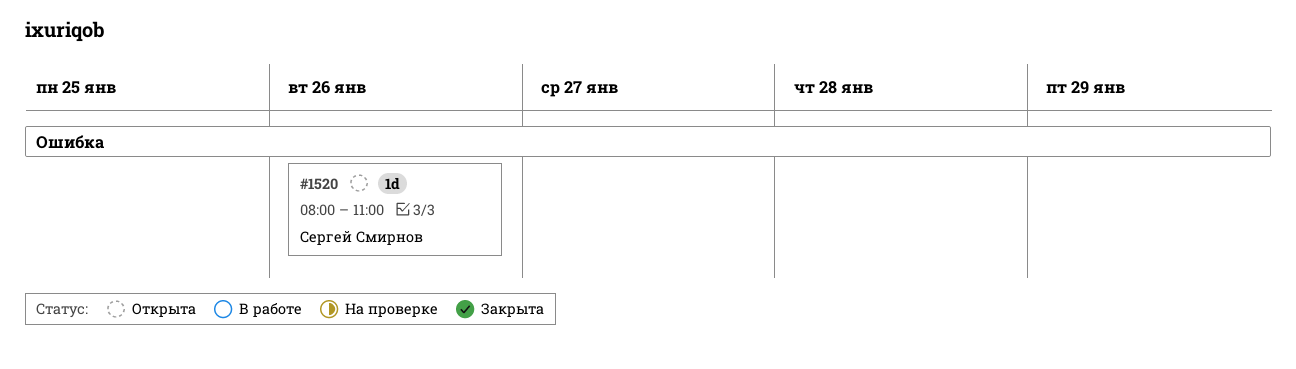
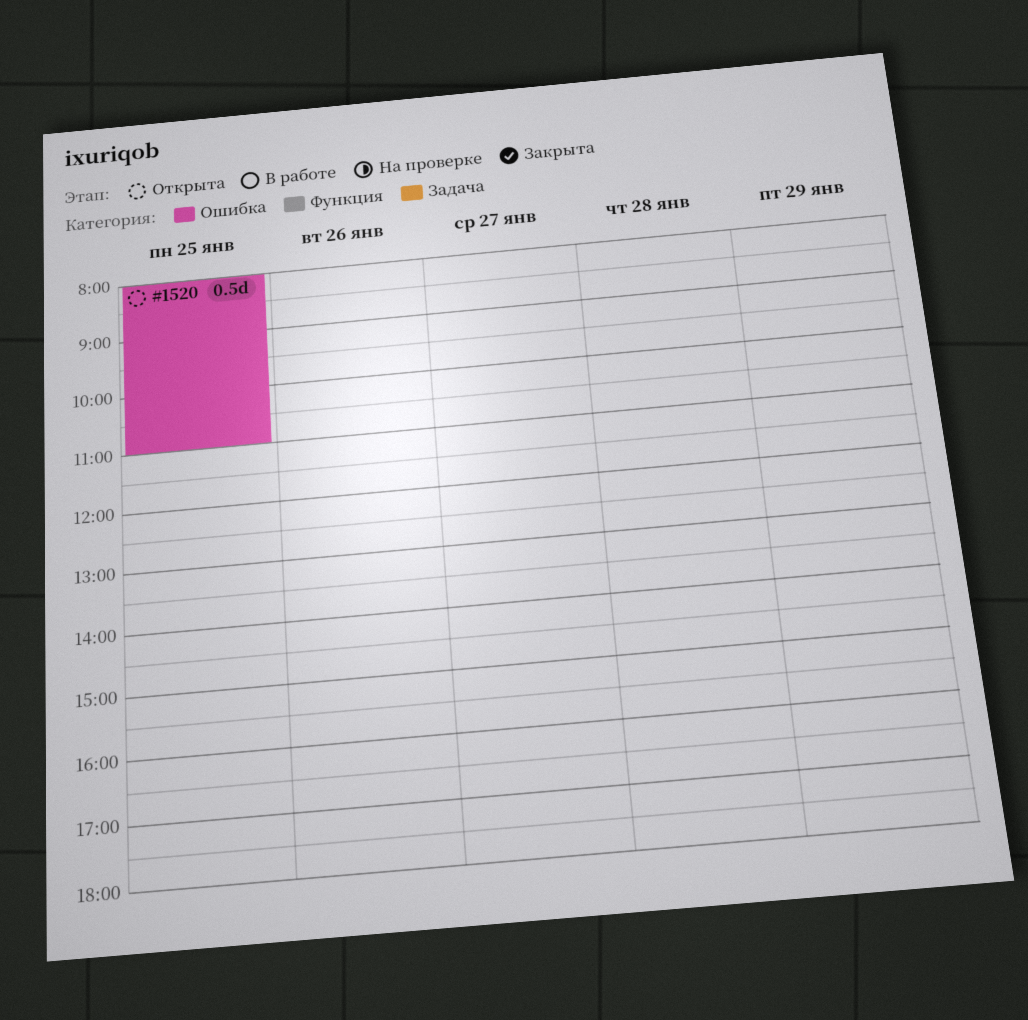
#1520, estimate: 1d -> 0.5d
#1520, day: Jan 26 -> Jan 25

